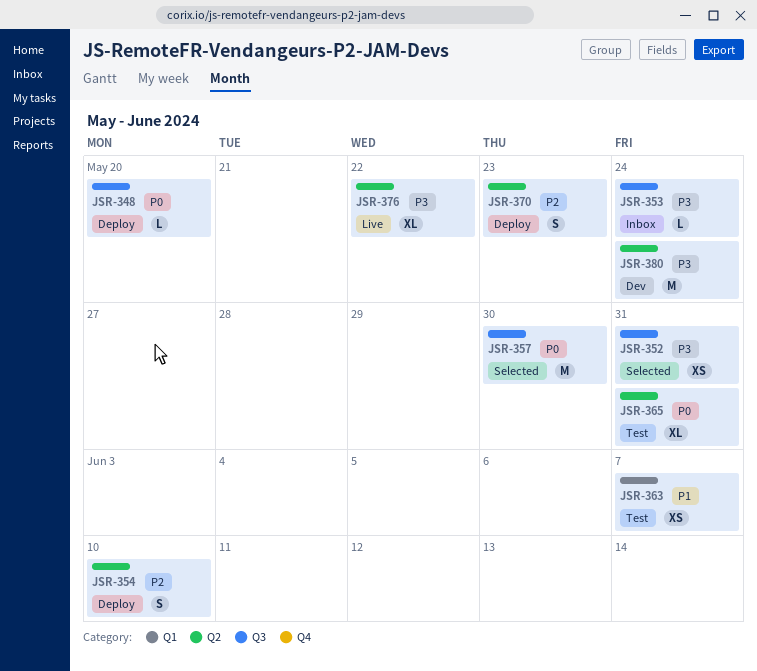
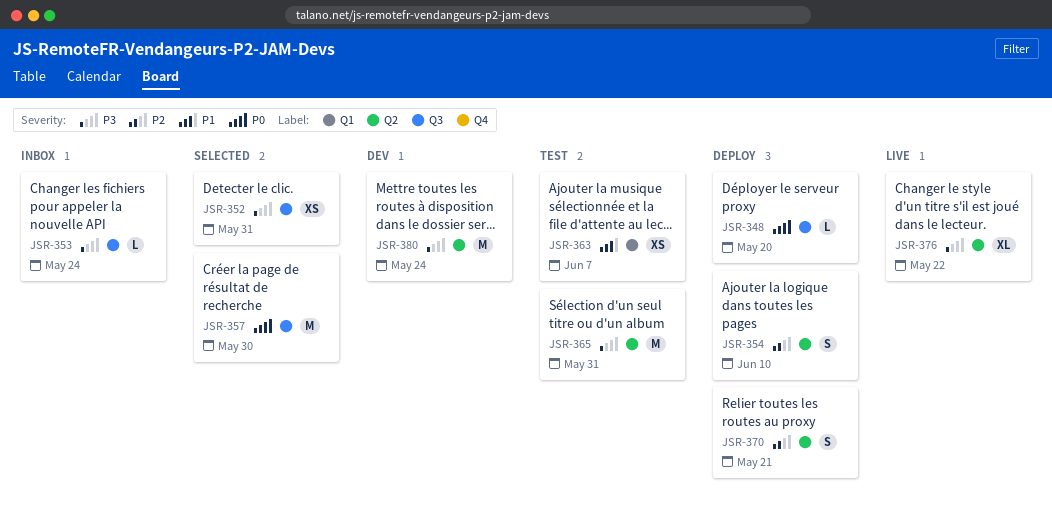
JSR-365, priority: P0 -> P3
JSR-365, estimate: XL -> M
JSR-370, due: May 23 -> May 21

